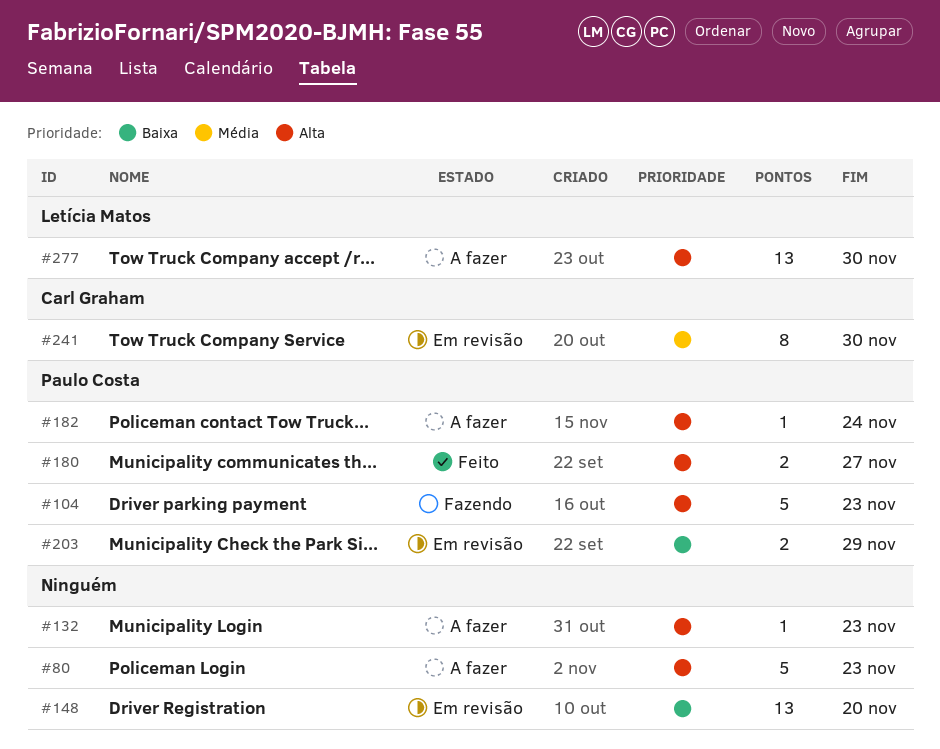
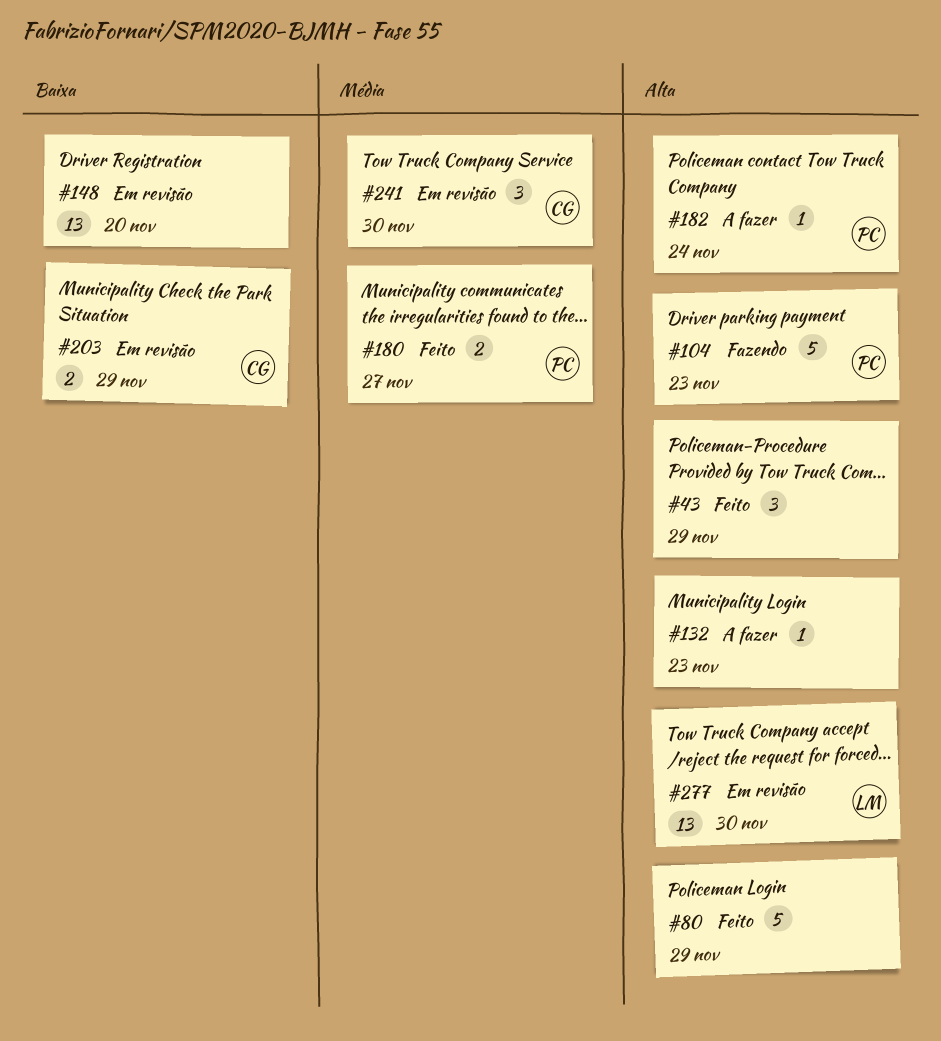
#43: none -> present
#80, status: A fazer -> Feito
#80, due: Nov 23 -> Nov 29
#180, priority: Alta -> Média
#203, owner: Paulo Costa -> Carl Graham
#241, estimate: 8 -> 3
#277, status: A fazer -> Em revisão

